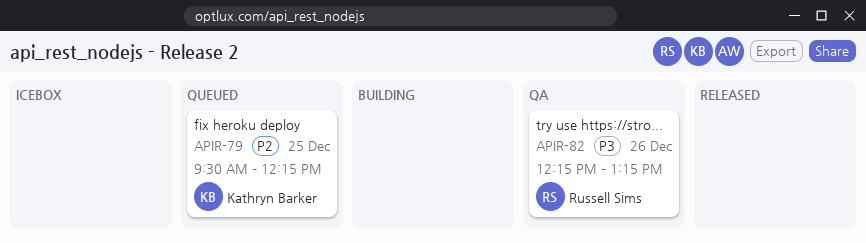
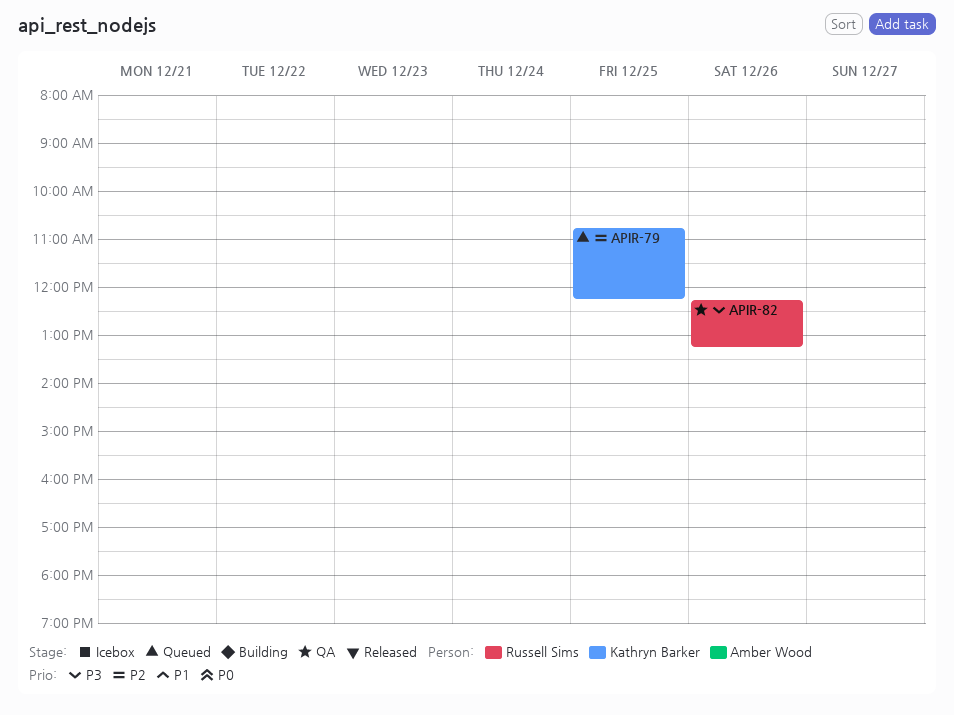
APIR-79, begins: 09:30 -> 10:45

